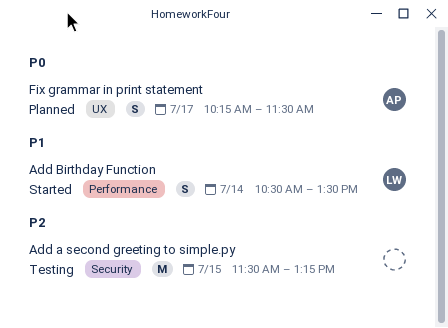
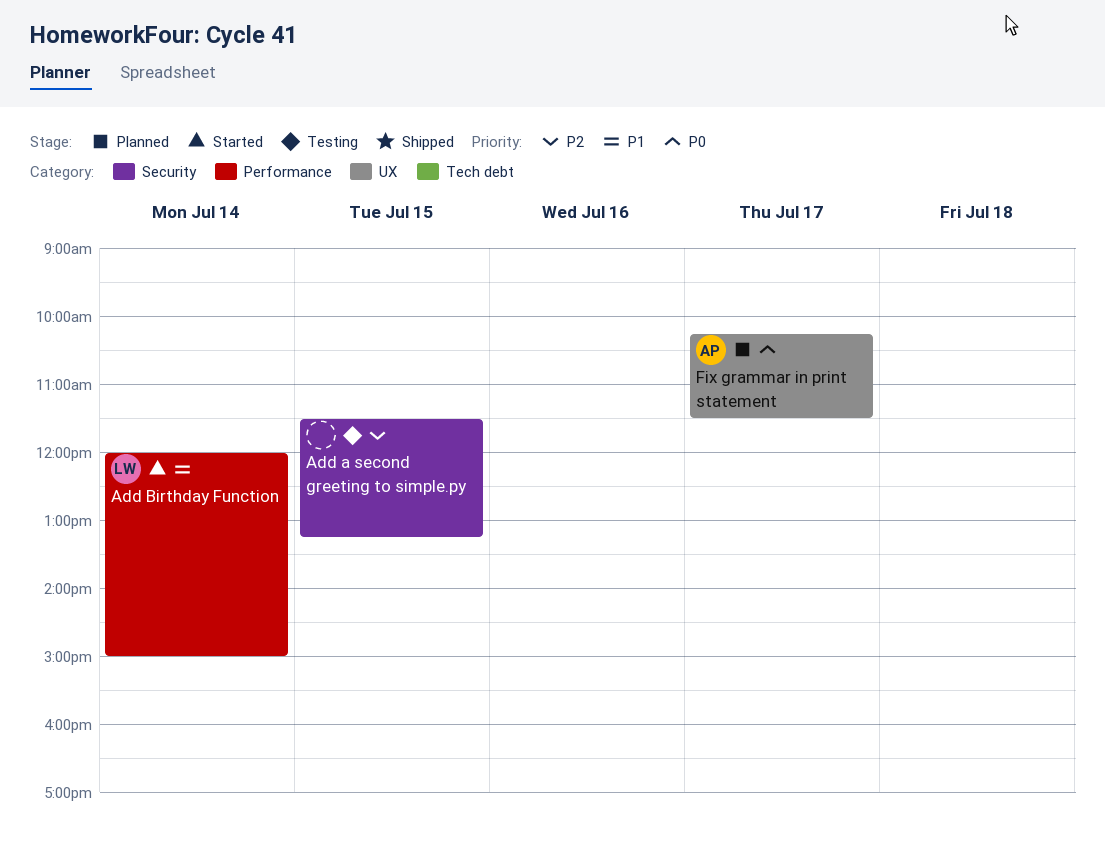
Add Birthday Function, begins: 10:30 -> 12:00
Add Birthday Function, ends: 13:30 -> 15:00

